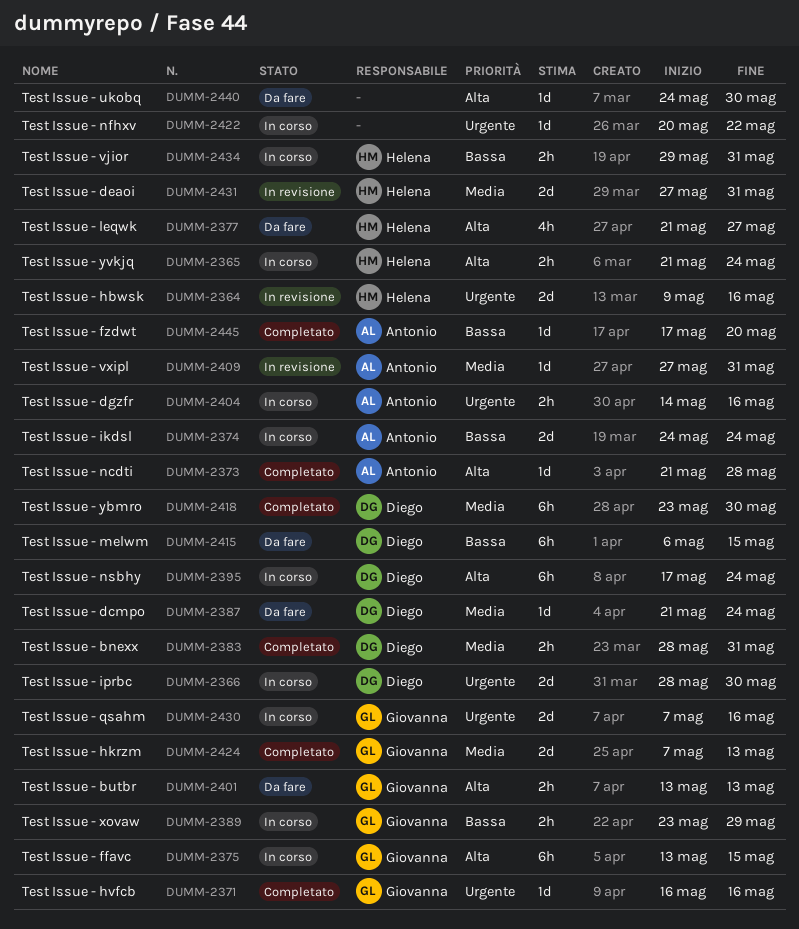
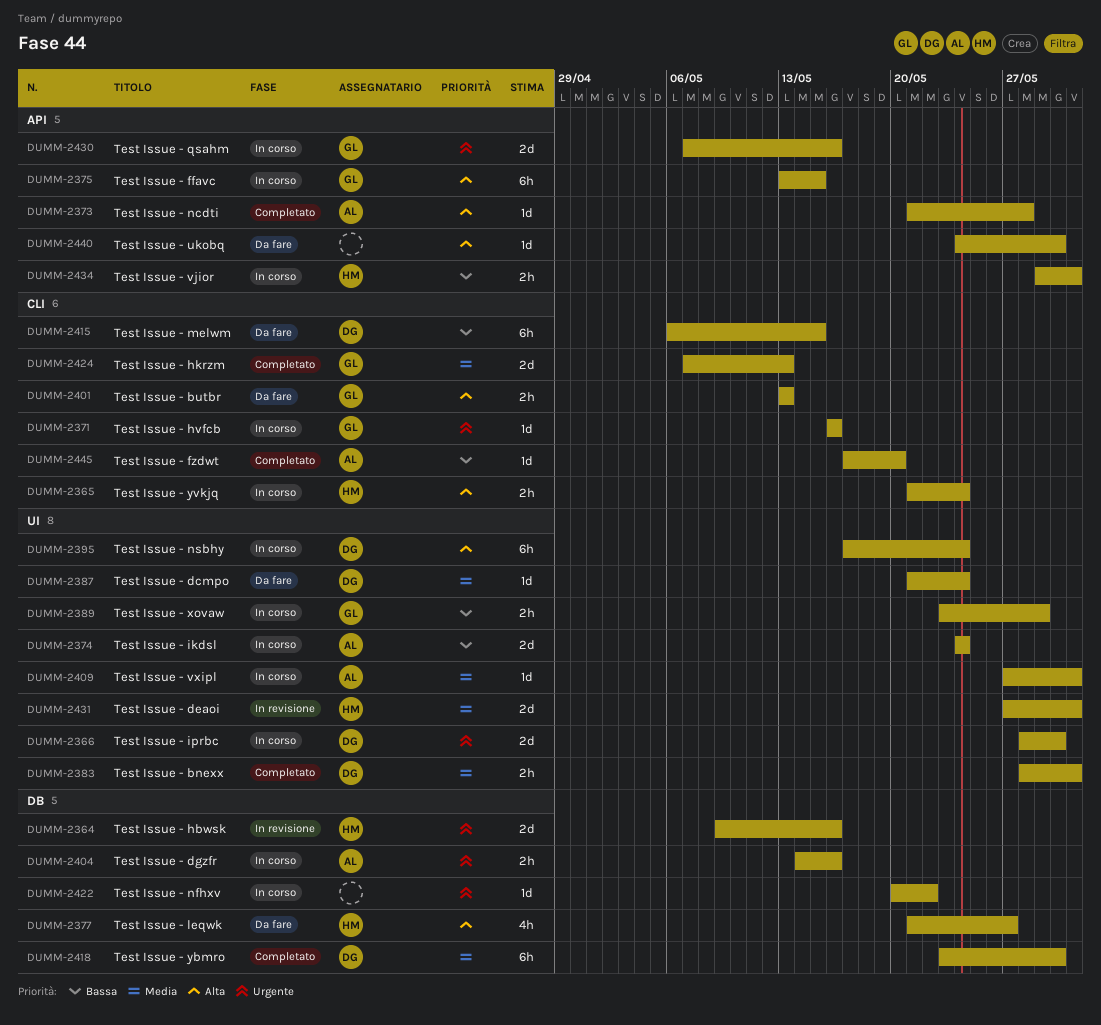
DUMM-2371, status: Completato -> In corso
DUMM-2409, status: In revisione -> In corso

